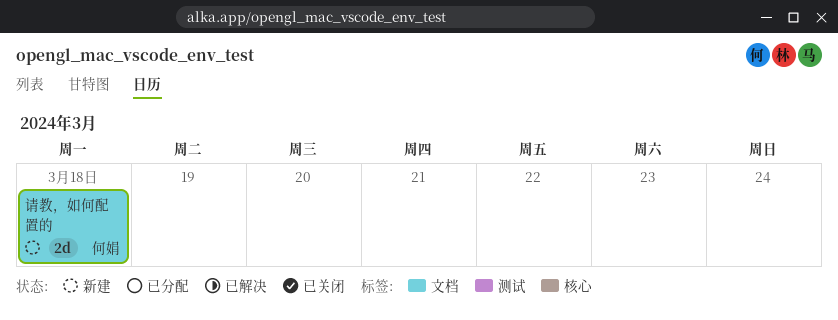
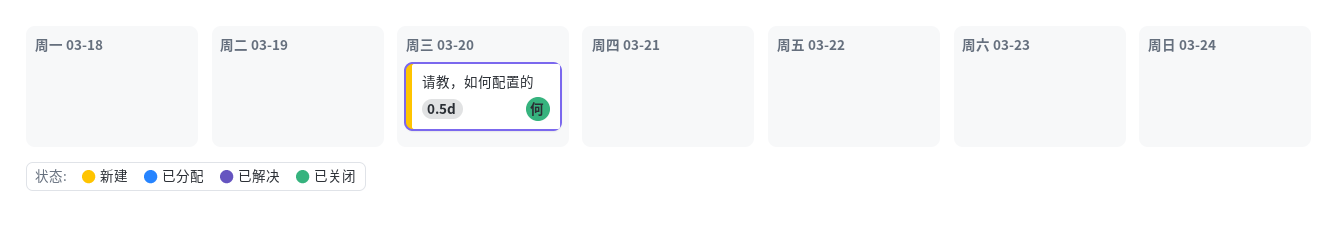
请教，如何配置的, estimate: 2d -> 0.5d
请教，如何配置的, due: Mar 18 -> Mar 20

